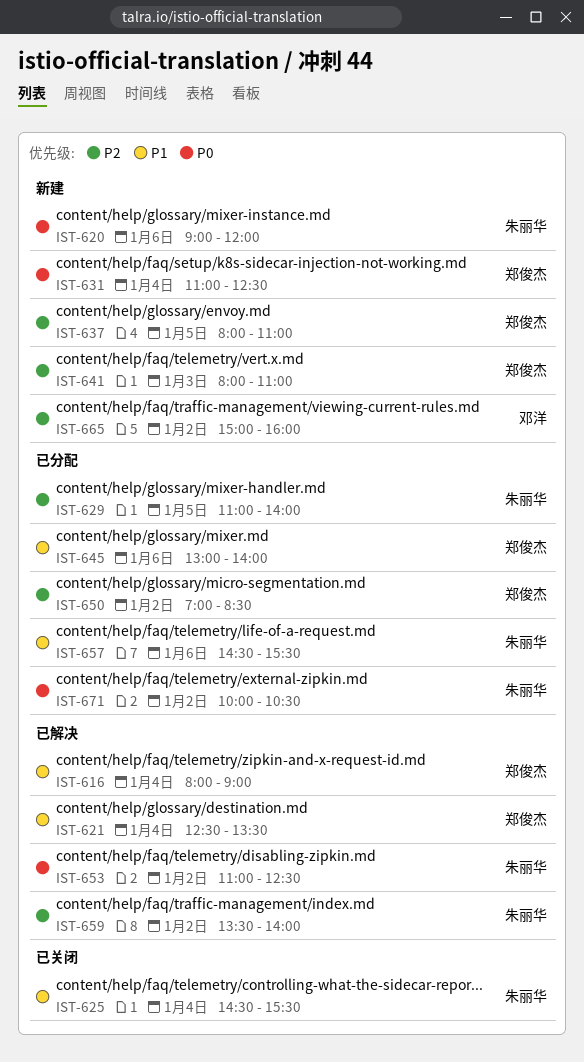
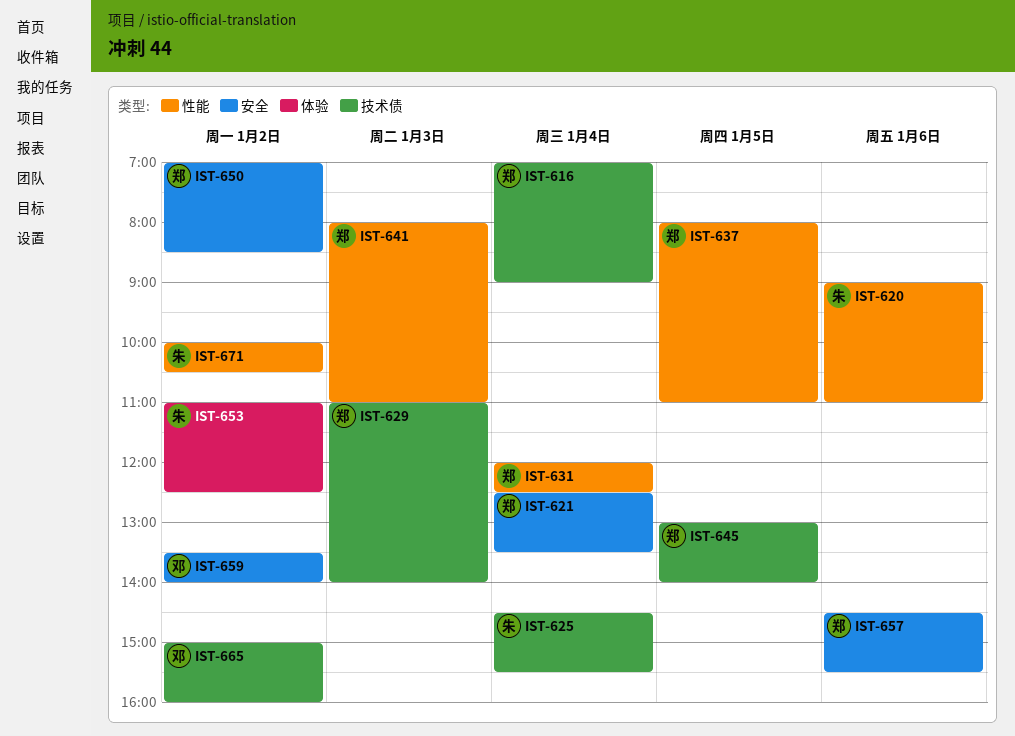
IST-616, begins: 08:00 -> 07:00
IST-620, ends: 12:00 -> 11:00
IST-629, owner: 朱丽华 -> 郑俊杰
IST-629, day: Jan 5 -> Jan 3
IST-631, begins: 11:00 -> 12:00
IST-645, day: Jan 6 -> Jan 5
IST-657, owner: 朱丽华 -> 郑俊杰
IST-659, owner: 朱丽华 -> 邓洋

